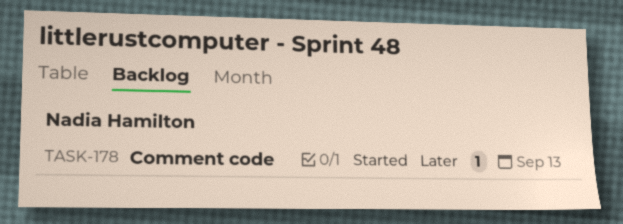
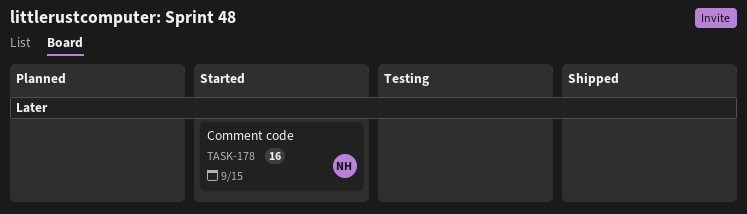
TASK-178, estimate: 1 -> 16
TASK-178, due: Sep 13 -> Sep 15

